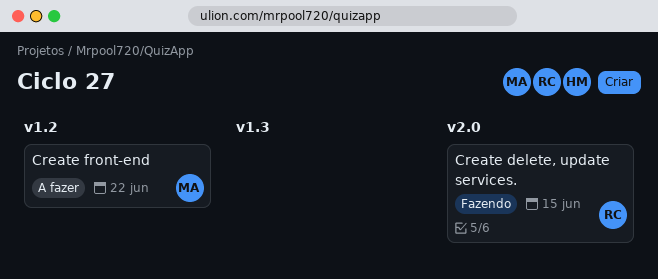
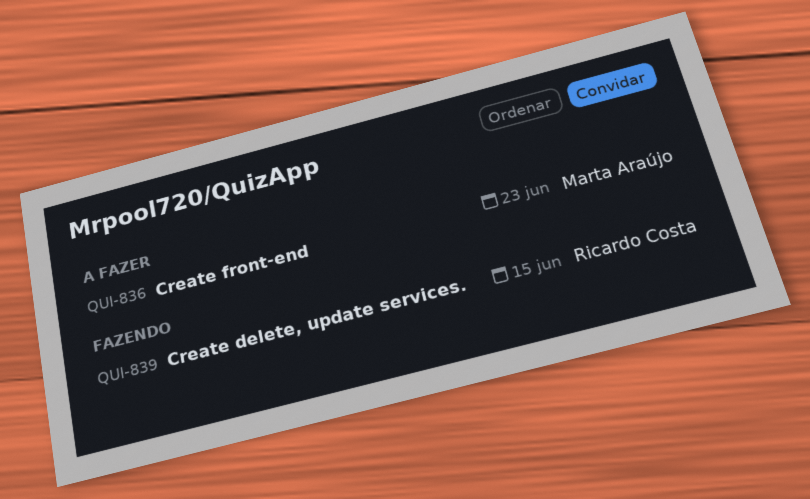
Create front-end, due: Jun 22 -> Jun 23

